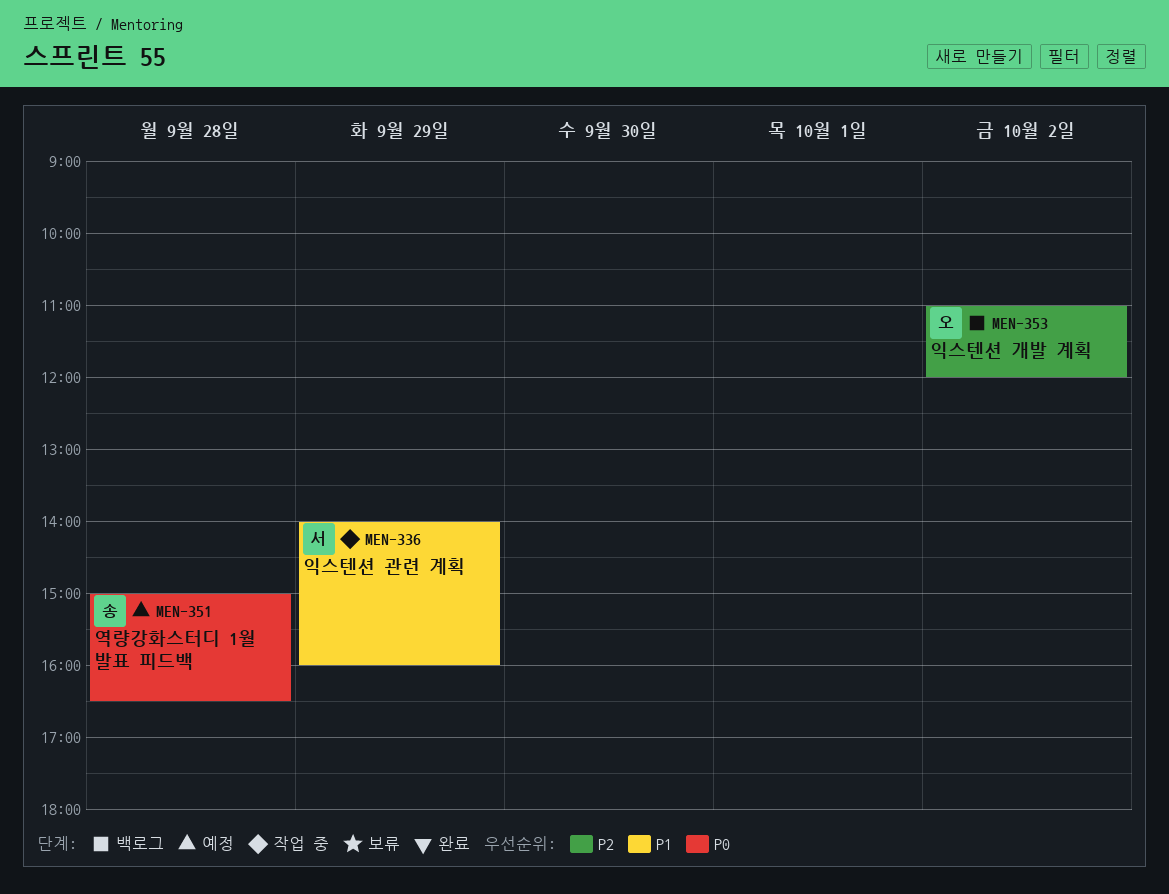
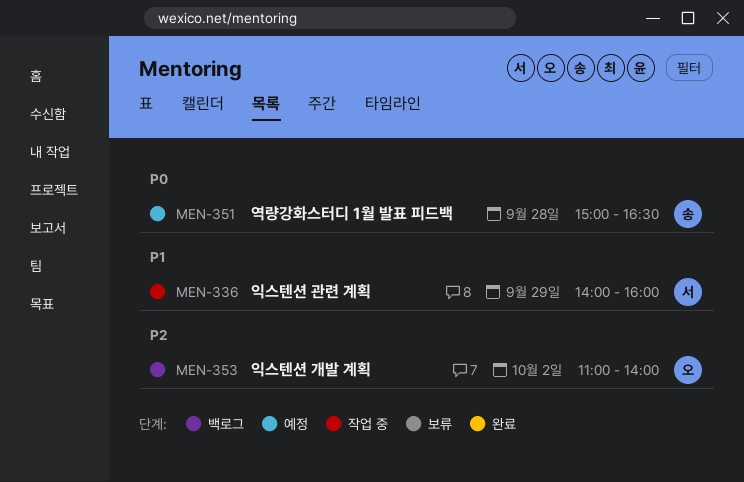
MEN-353, ends: 12:00 -> 14:00

